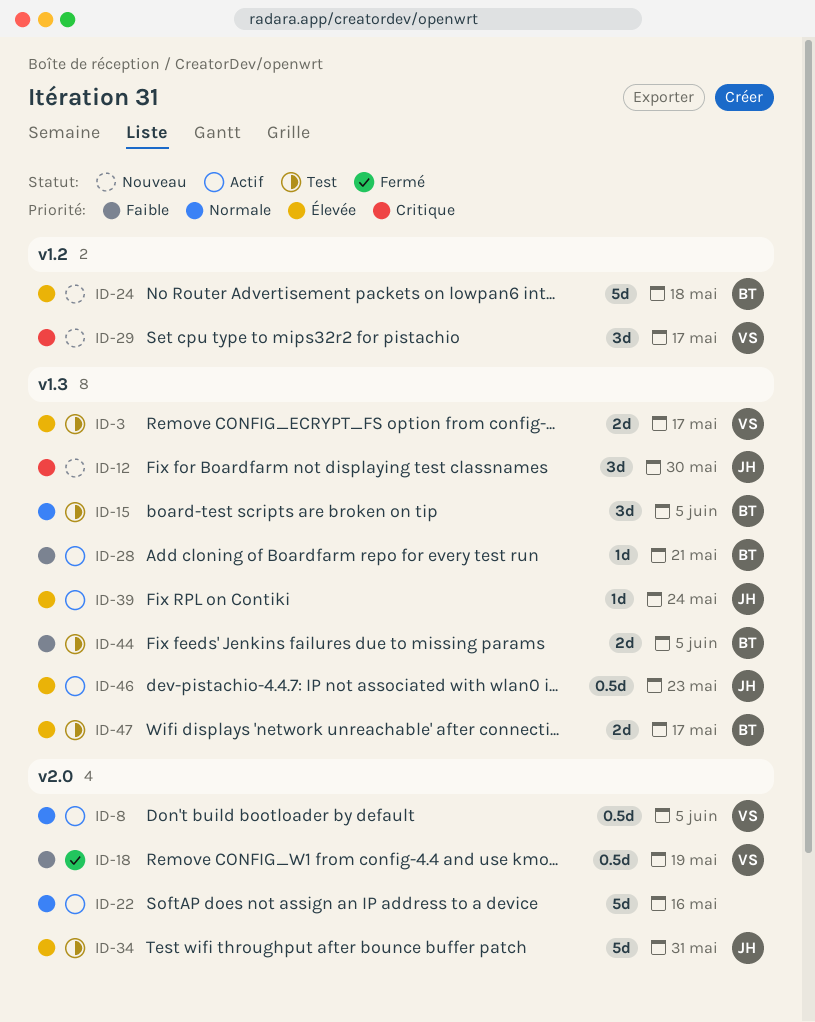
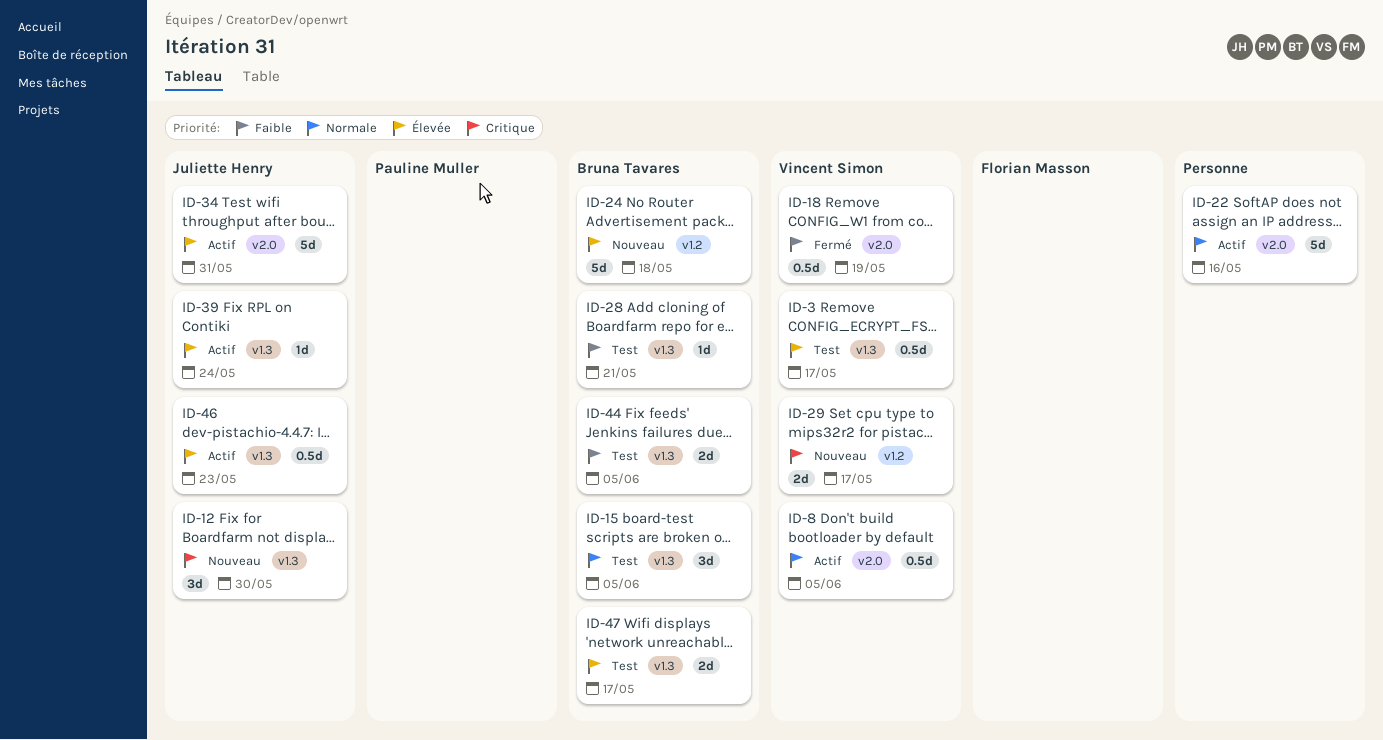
ID-3, estimate: 2d -> 0.5d
ID-28, status: Actif -> Test
ID-29, estimate: 3d -> 2d
ID-34, status: Test -> Actif

